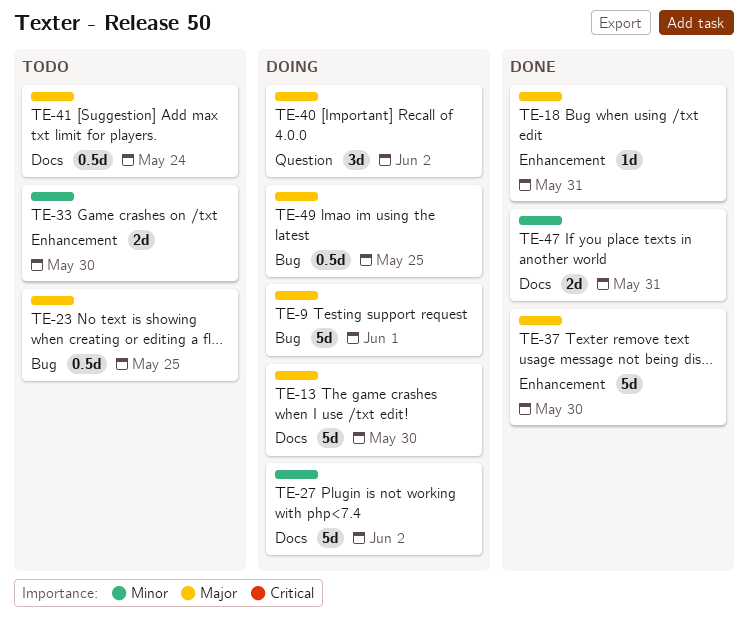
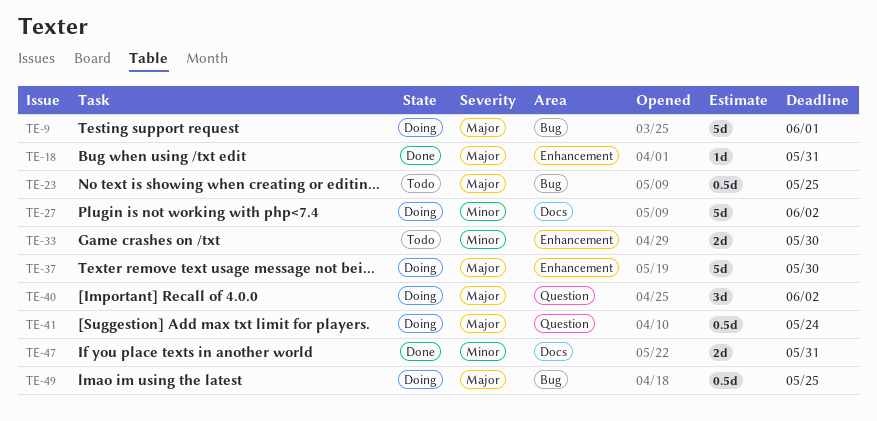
TE-13: present -> none
TE-37, status: Done -> Doing
TE-41, status: Todo -> Doing
TE-41, label: Docs -> Question

